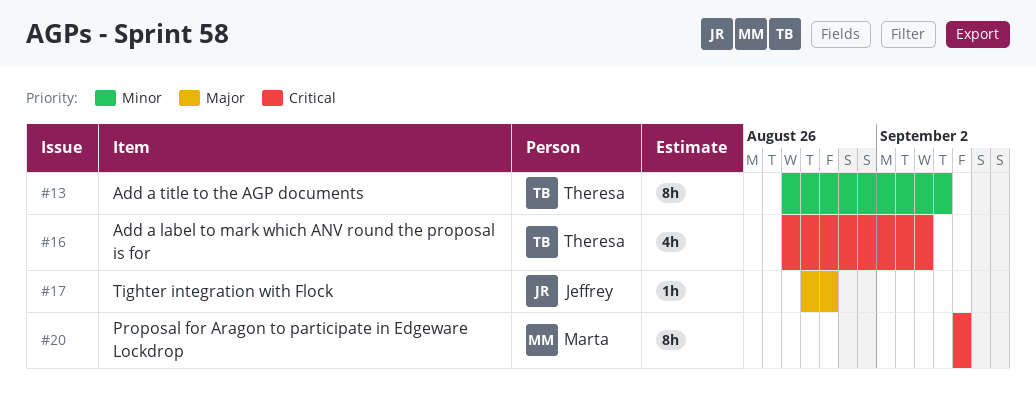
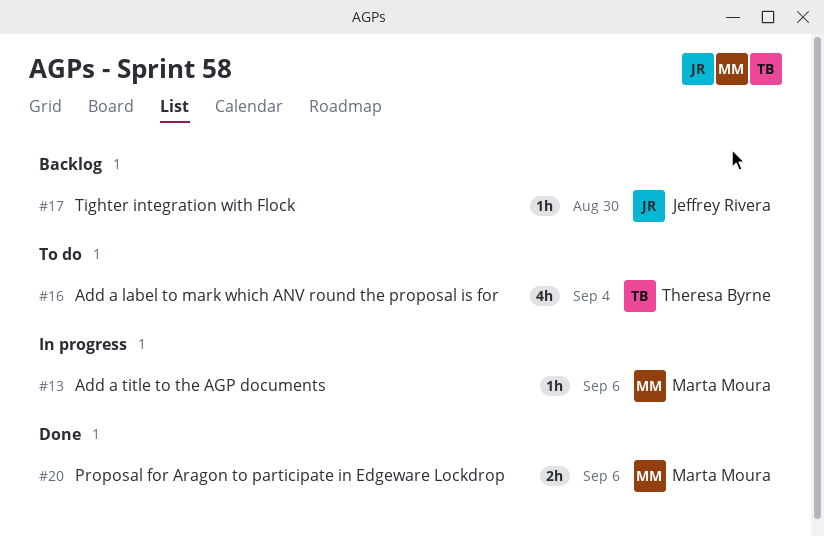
#13, owner: Theresa Byrne -> Marta Moura
#13, estimate: 8h -> 1h
#13, due: Sep 5 -> Sep 6
#20, estimate: 8h -> 2h

